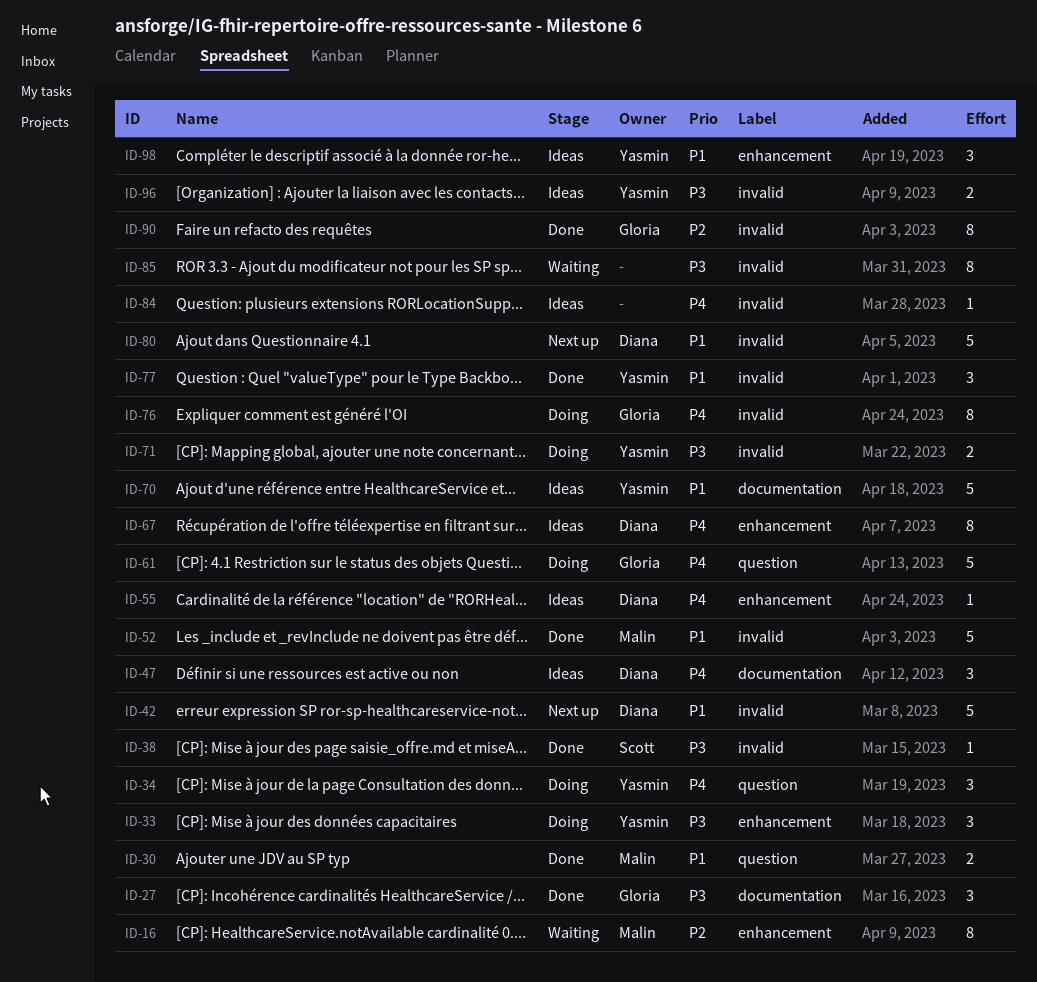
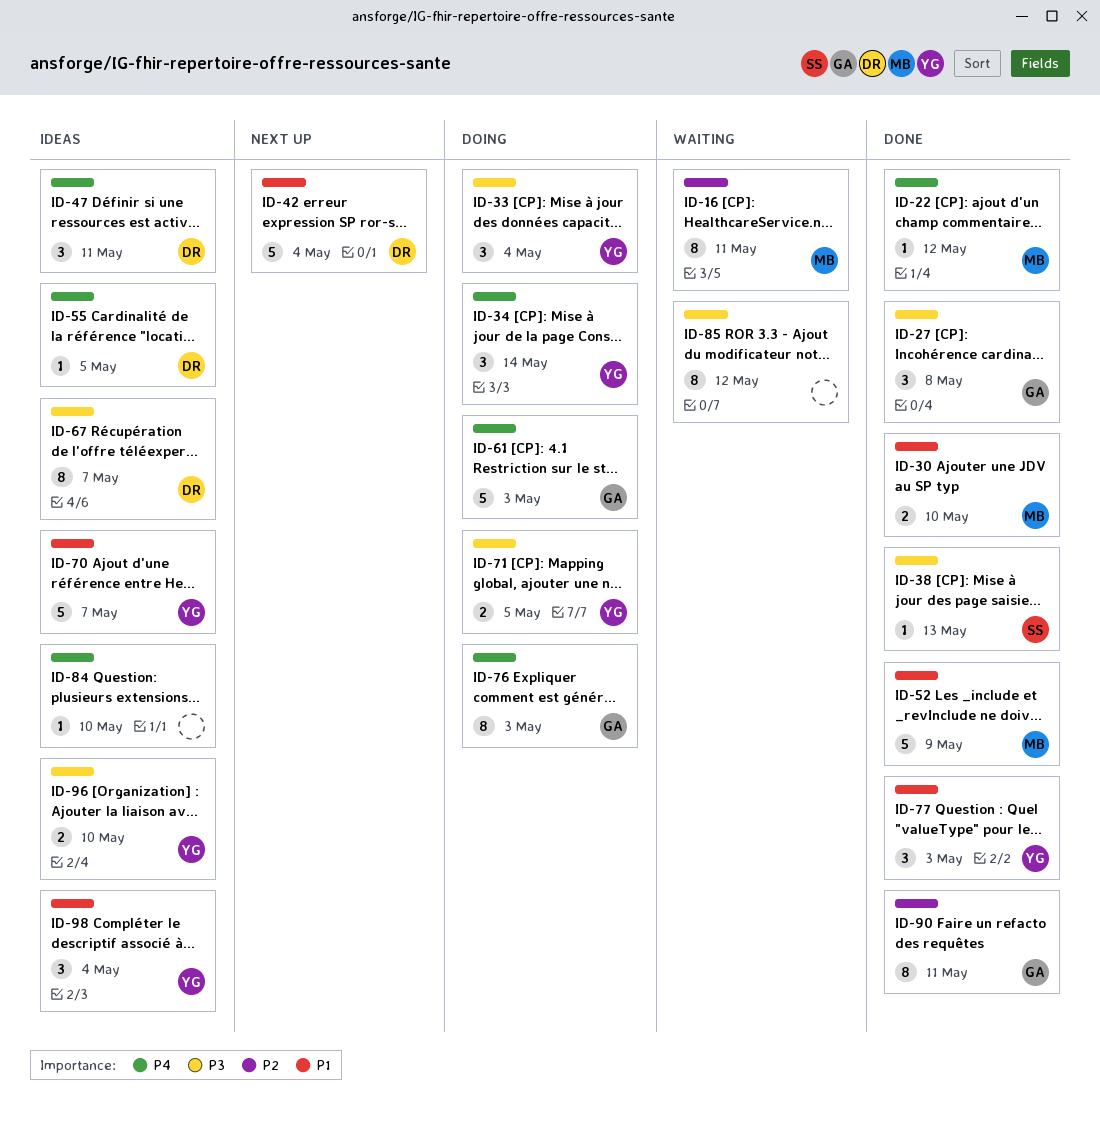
ID-22: none -> present
ID-67, priority: P4 -> P3
ID-80: present -> none

